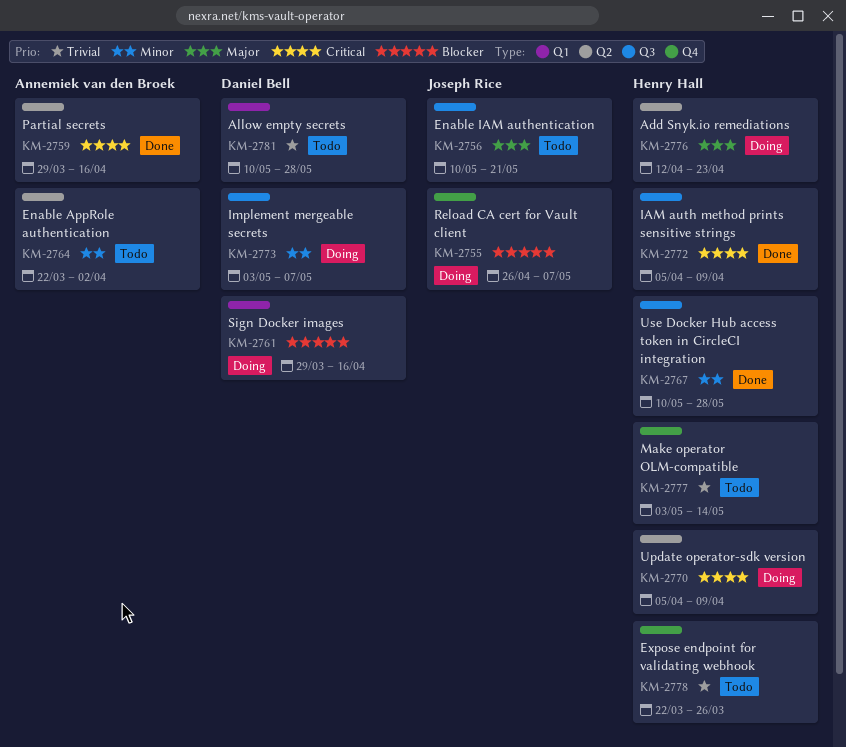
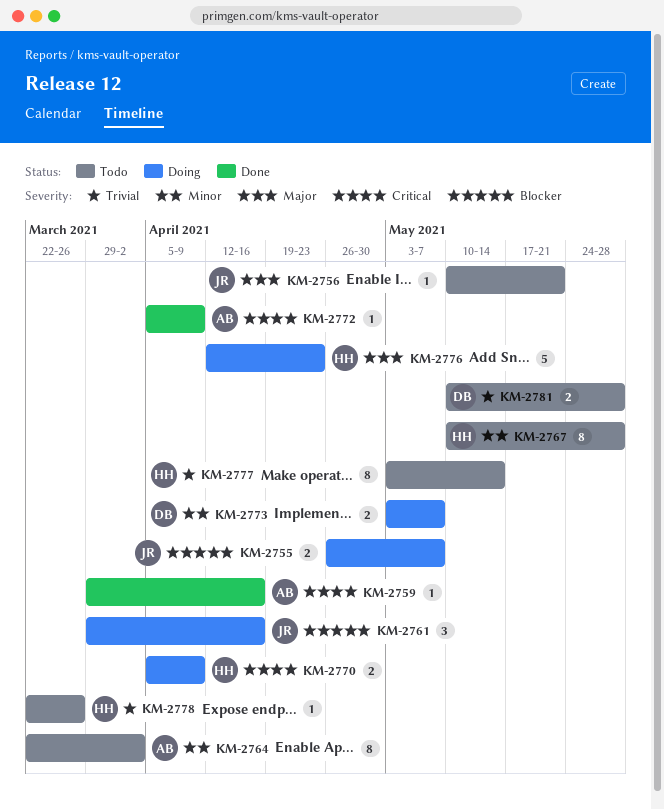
KM-2761, owner: Daniel Bell -> Joseph Rice
KM-2767, status: Done -> Todo
KM-2772, owner: Henry Hall -> Annemiek van den Broek

